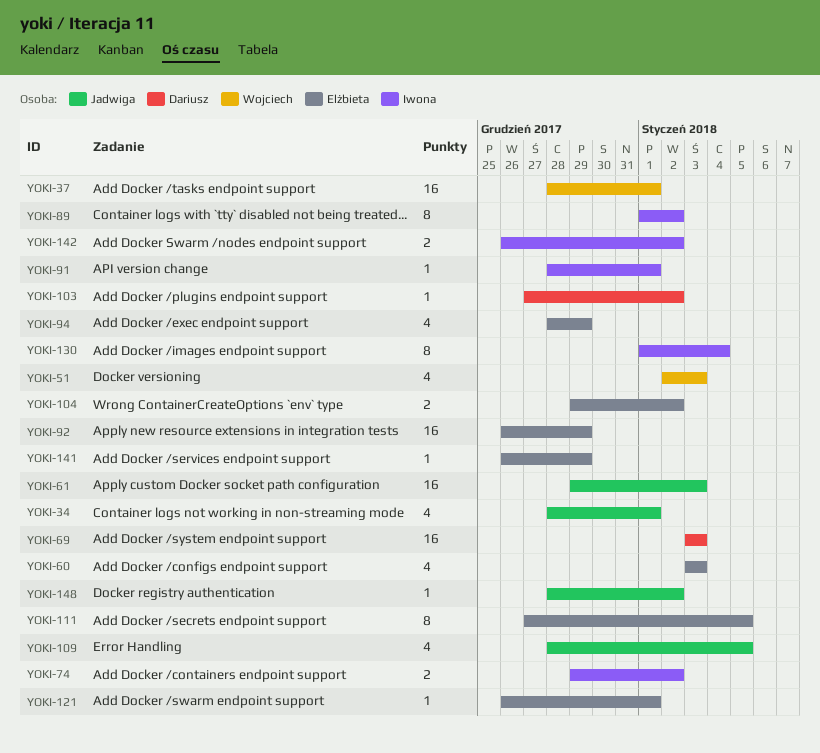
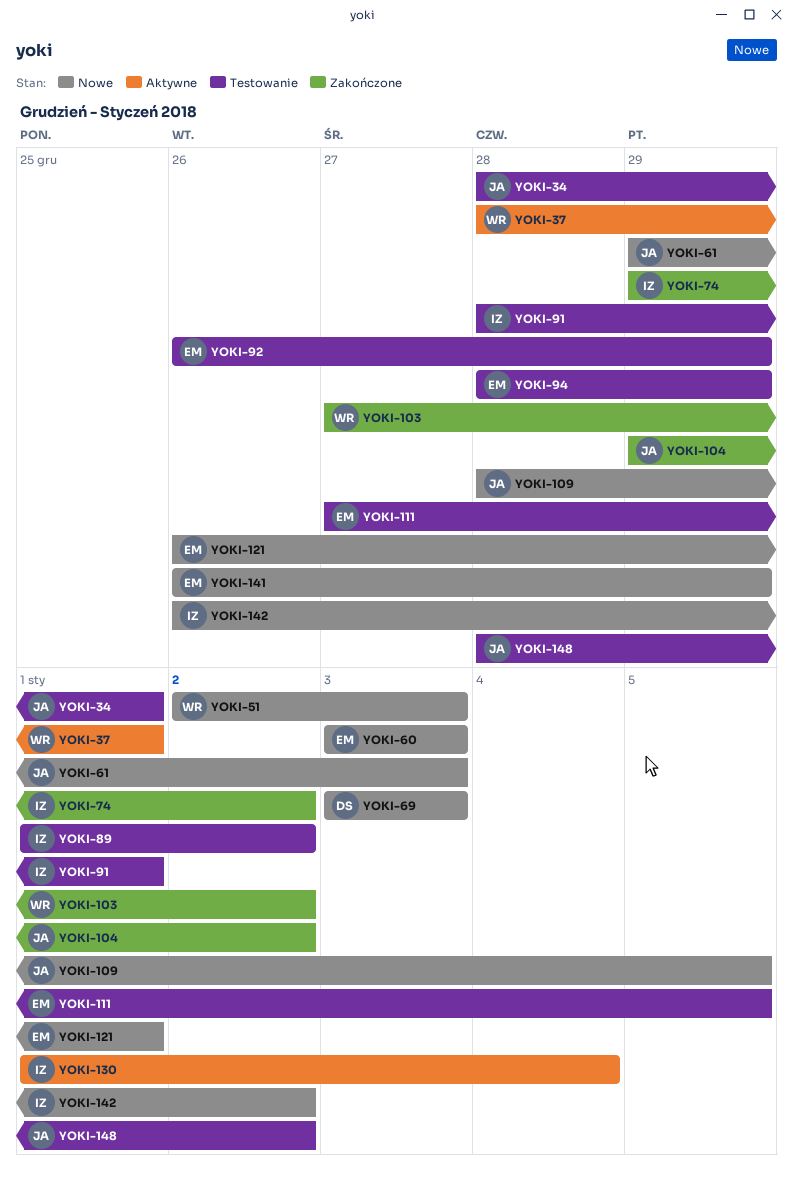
YOKI-103, owner: Dariusz -> Wojciech
YOKI-104, owner: Elżbieta -> Jadwiga

